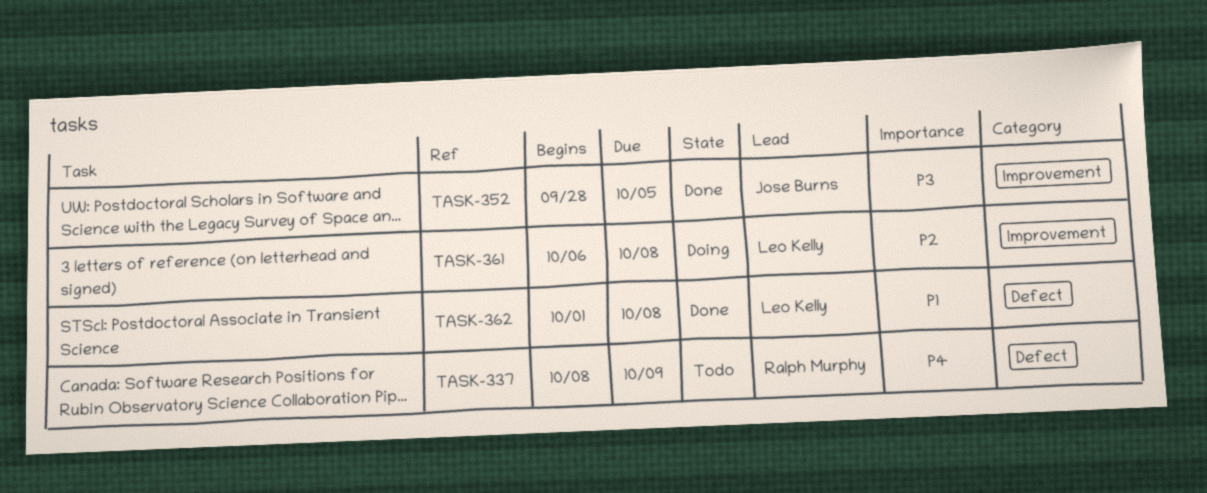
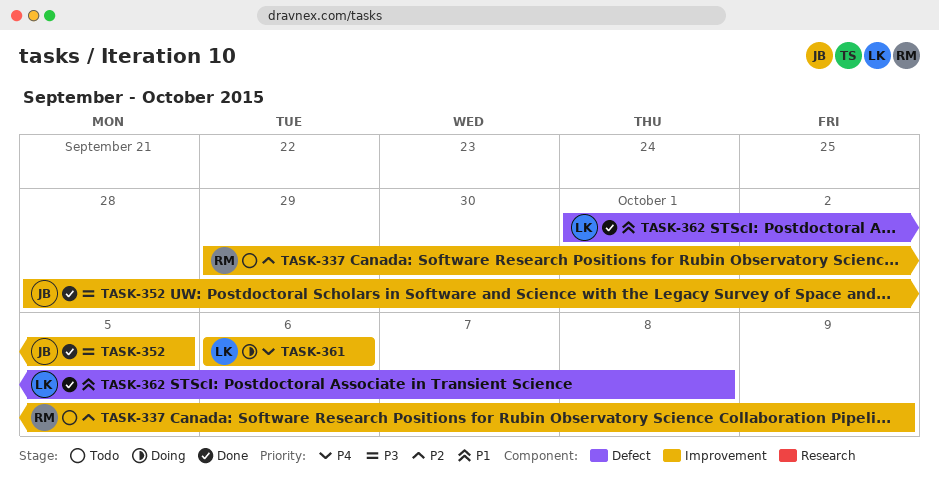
TASK-337, priority: P4 -> P2
TASK-337, label: Defect -> Improvement
TASK-337, start: Oct 8 -> Sep 29
TASK-361, priority: P2 -> P4
TASK-361, due: Oct 8 -> Oct 6

